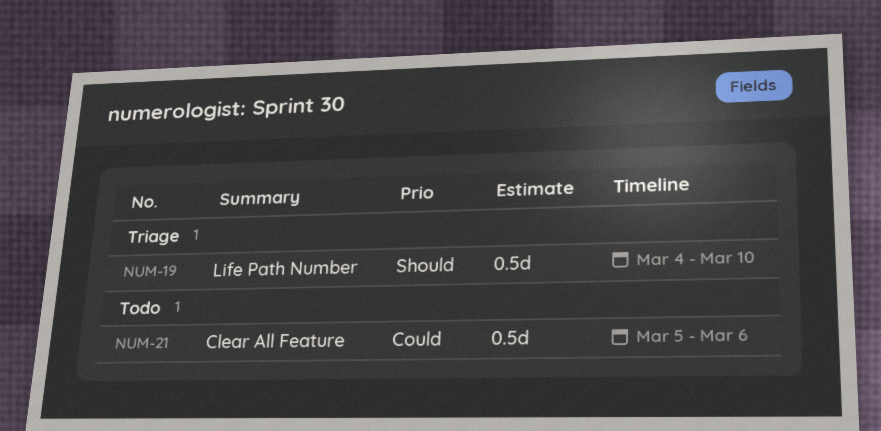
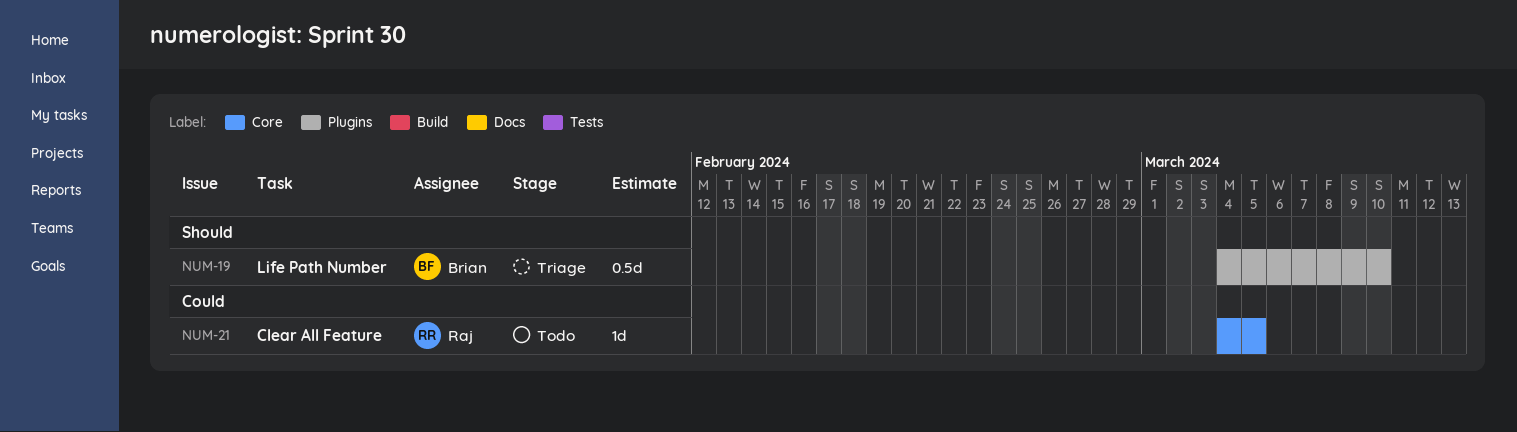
NUM-21, estimate: 0.5d -> 1d
NUM-21, start: Mar 5 -> Mar 4
NUM-21, due: Mar 6 -> Mar 5

